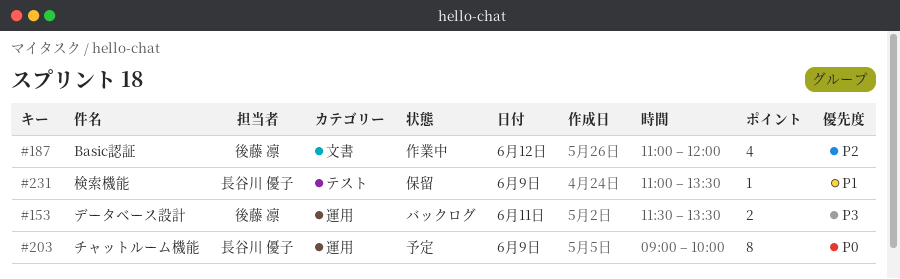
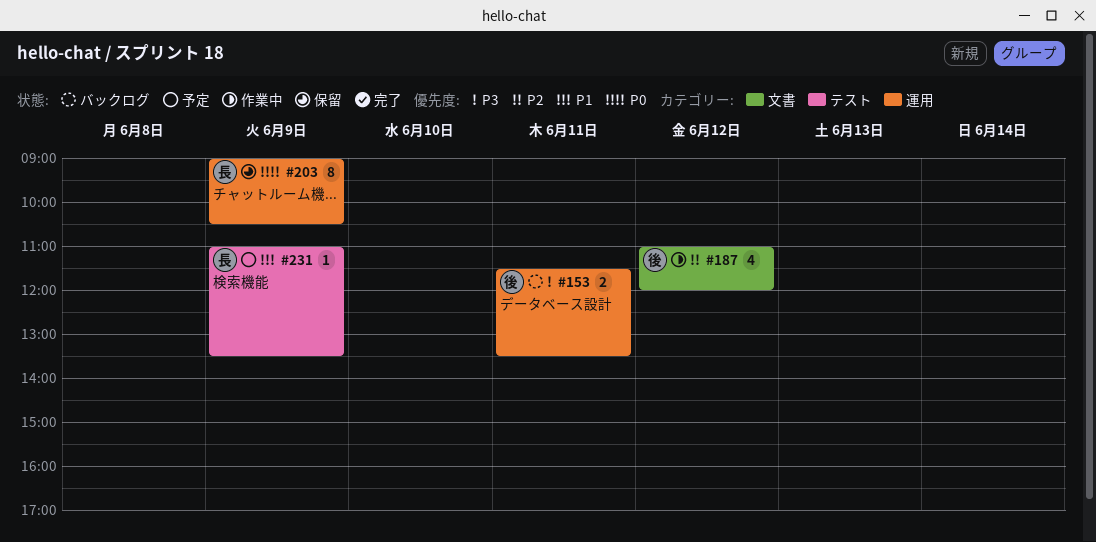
#203, status: 予定 -> 保留
#203, ends: 10:00 -> 10:30
#231, status: 保留 -> 予定

